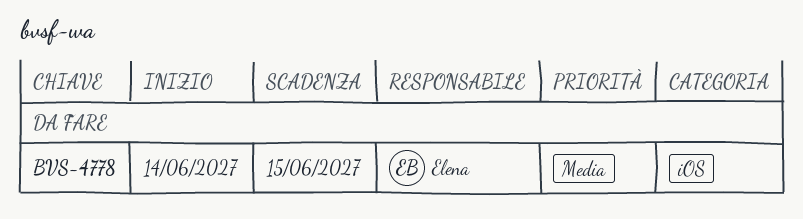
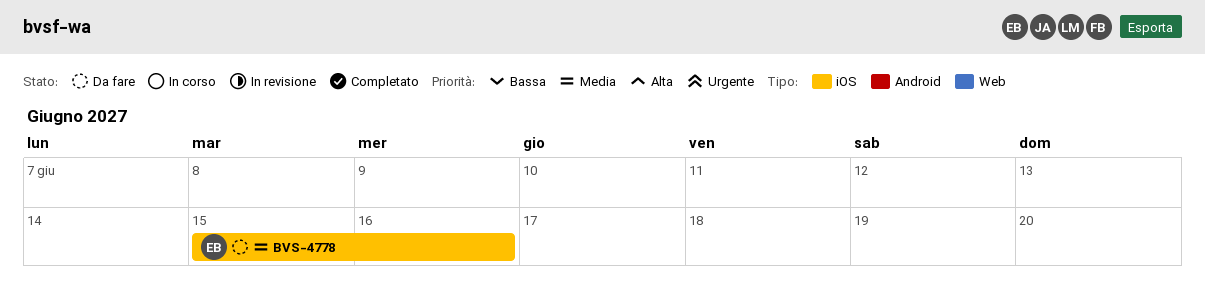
BVS-4778, start: Jun 14 -> Jun 15
BVS-4778, due: Jun 15 -> Jun 16

